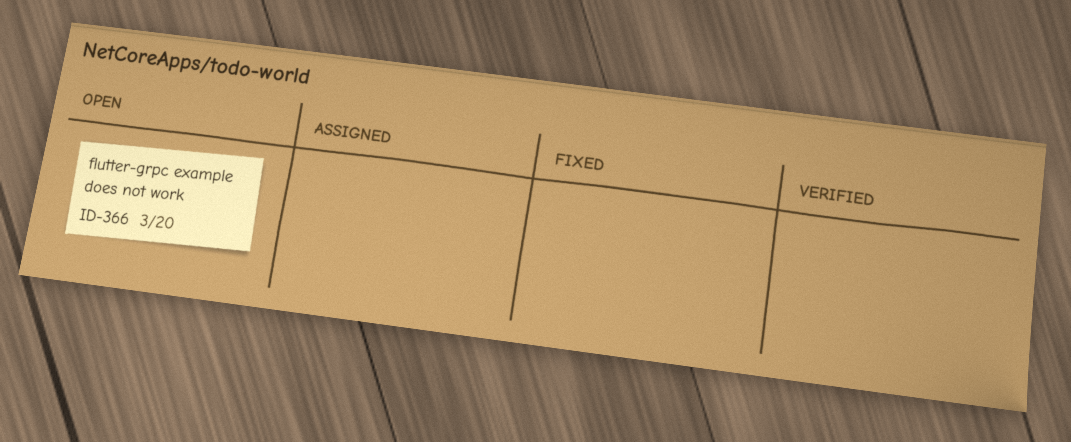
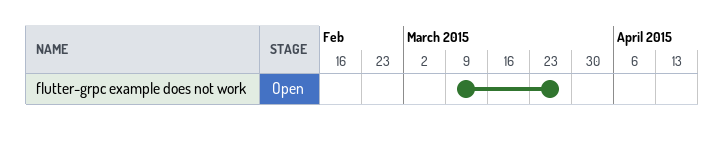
flutter-grpc example does not work, due: Mar 20 -> Mar 27

